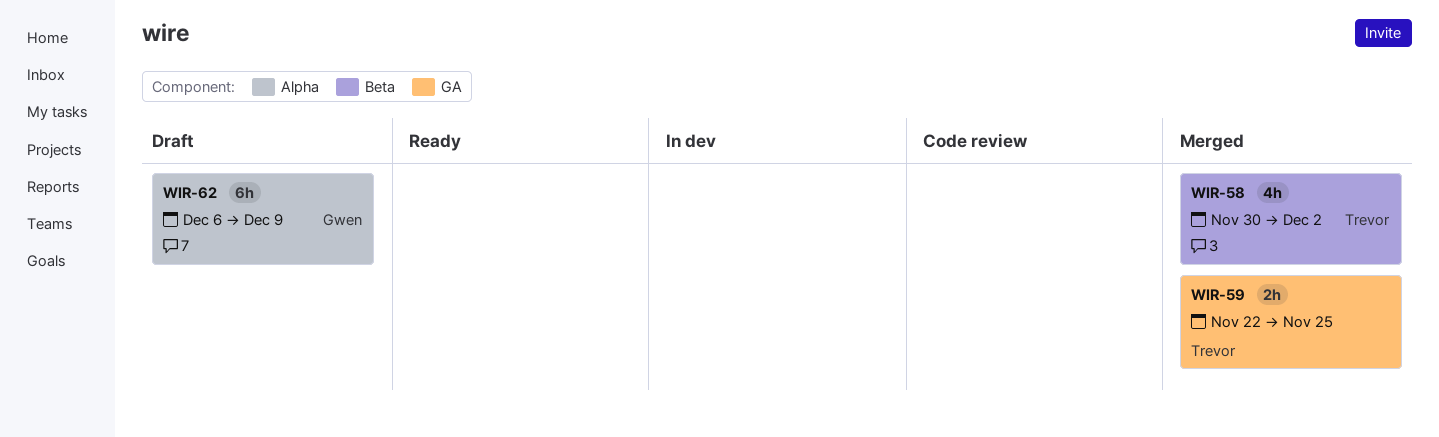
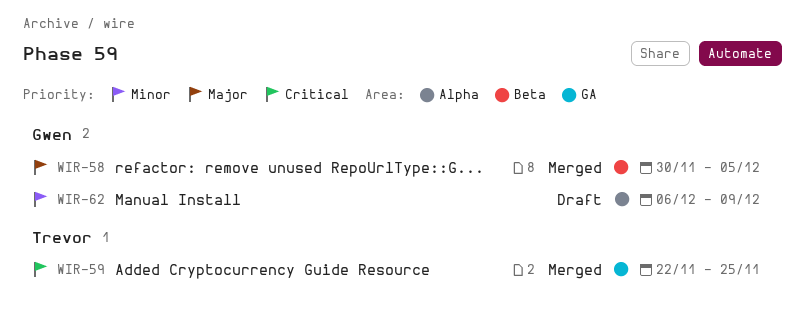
WIR-58, owner: Trevor -> Gwen
WIR-58, due: Dec 2 -> Dec 5

